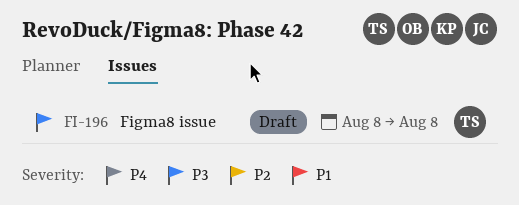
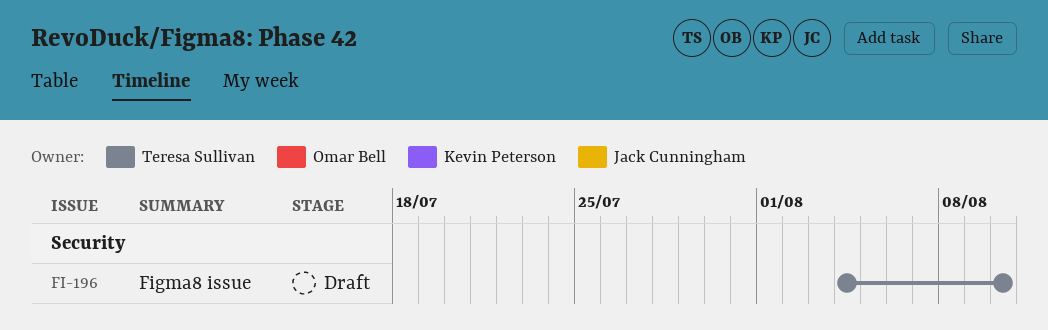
FI-196, start: Aug 8 -> Aug 4
FI-196, due: Aug 8 -> Aug 10

